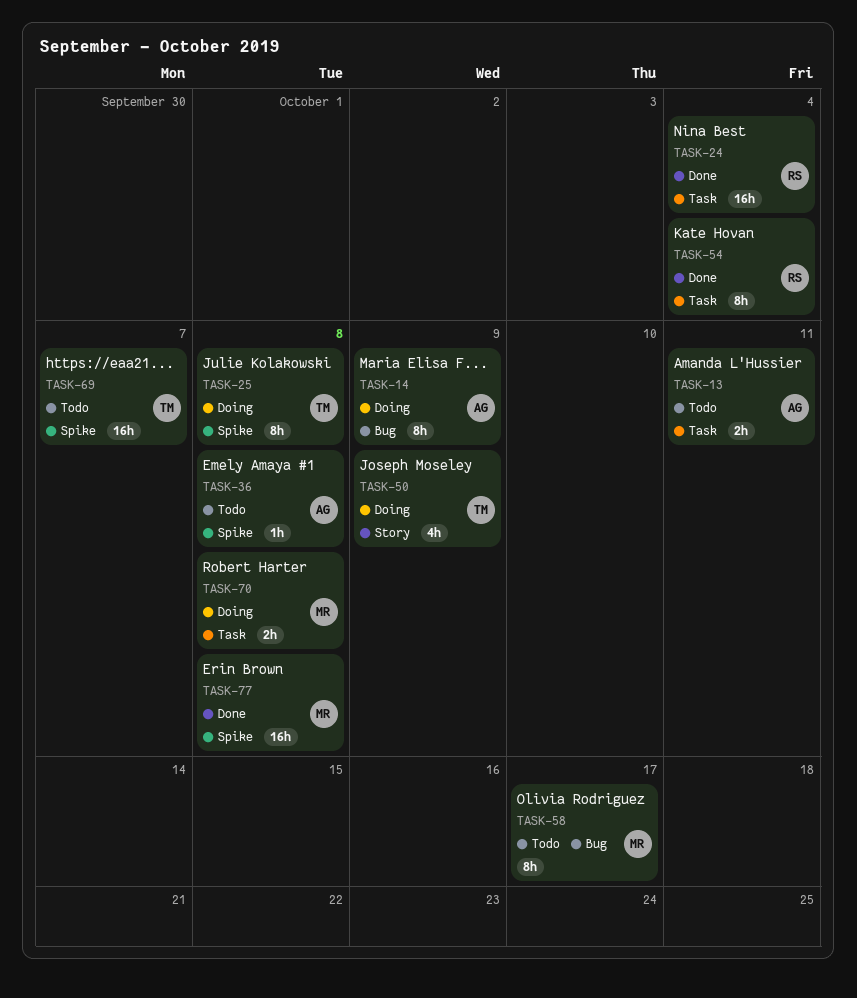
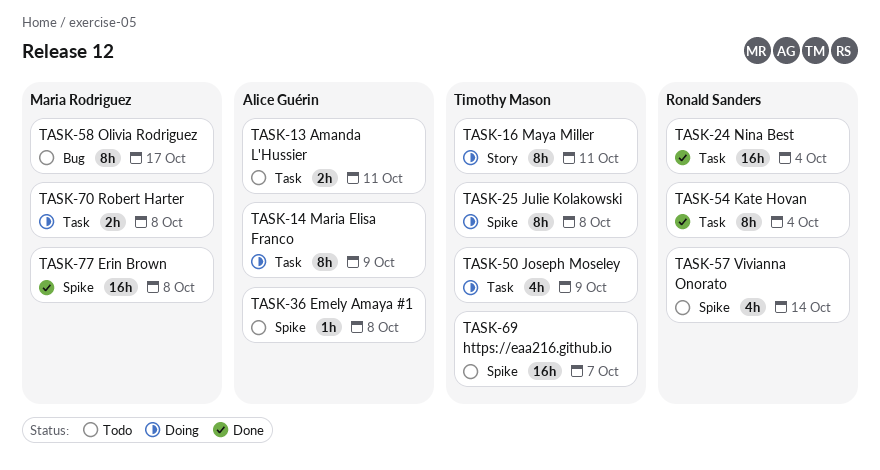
TASK-14, label: Bug -> Task
TASK-16: none -> present
TASK-50, label: Story -> Task
TASK-57: none -> present

